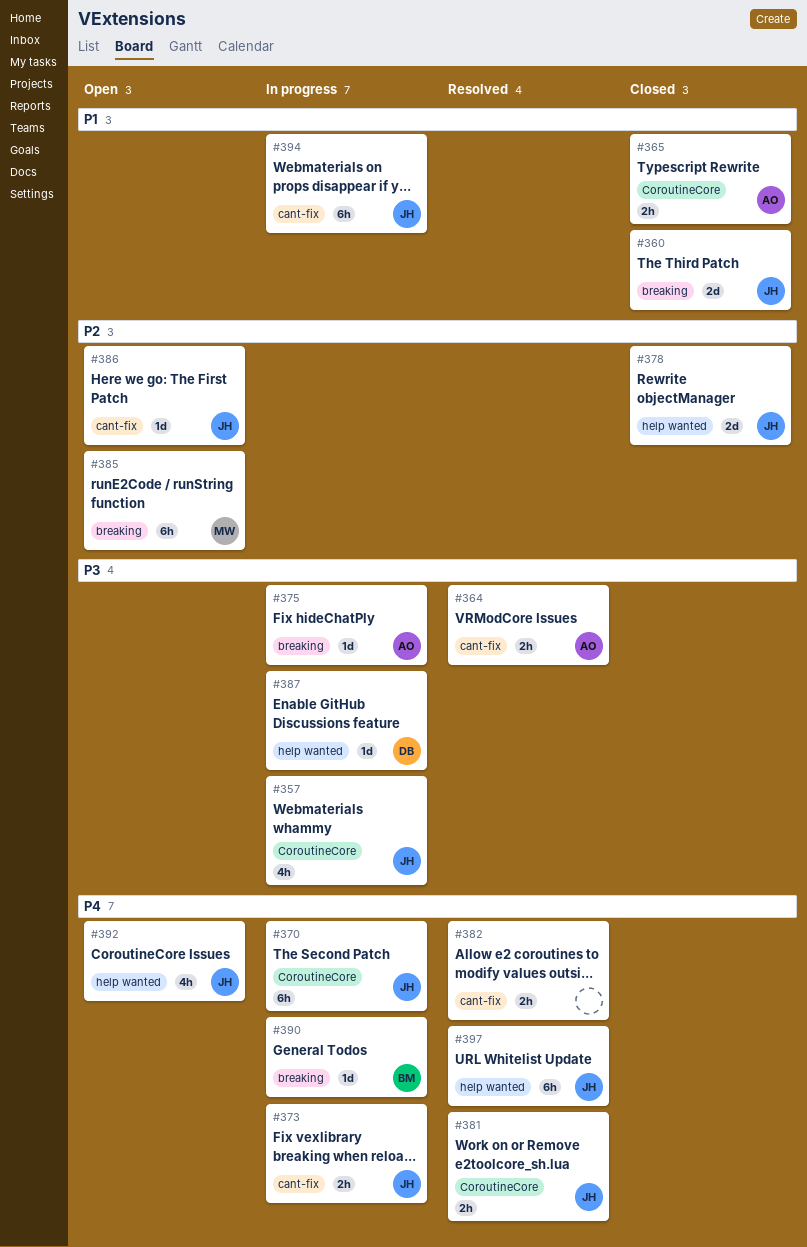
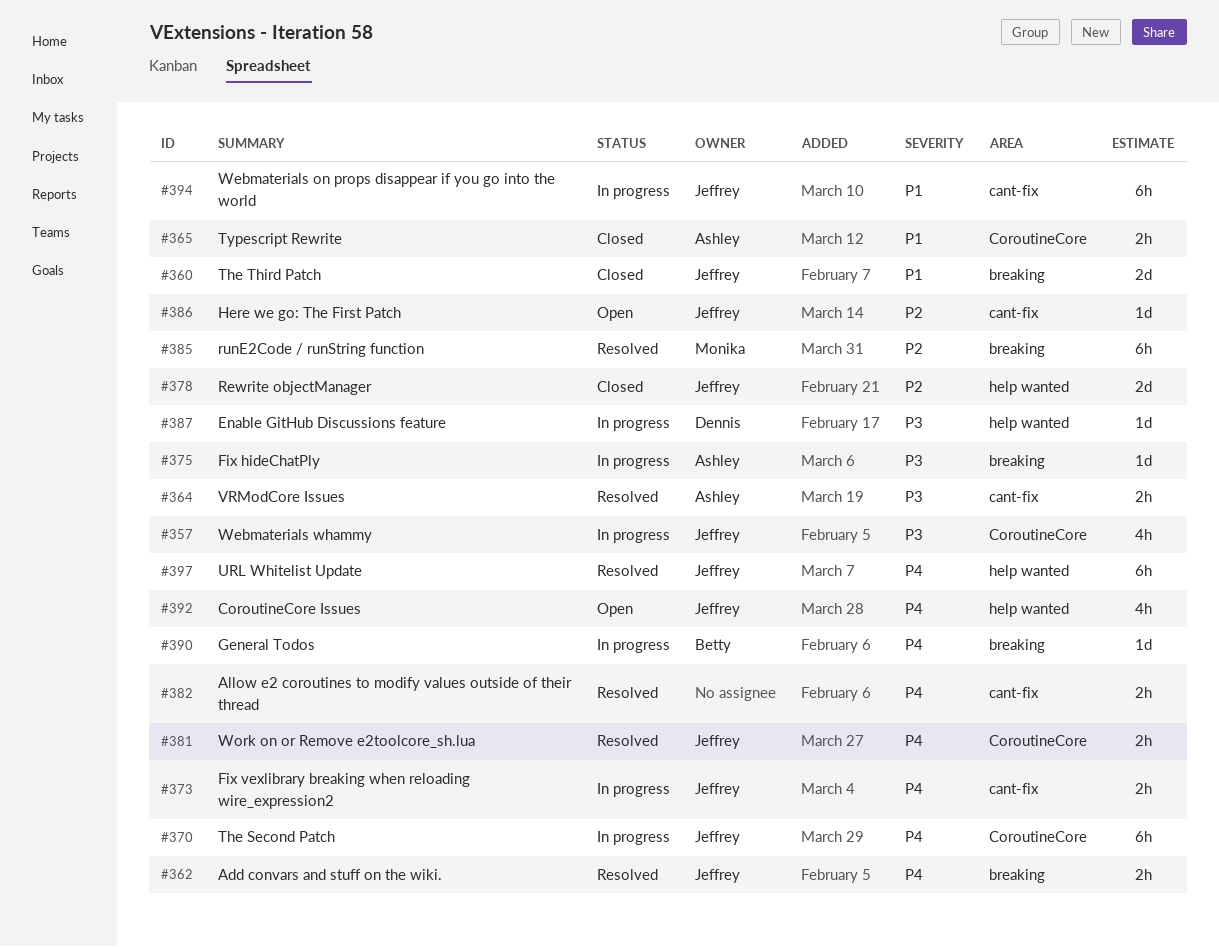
#362: none -> present
#385, status: Open -> Resolved

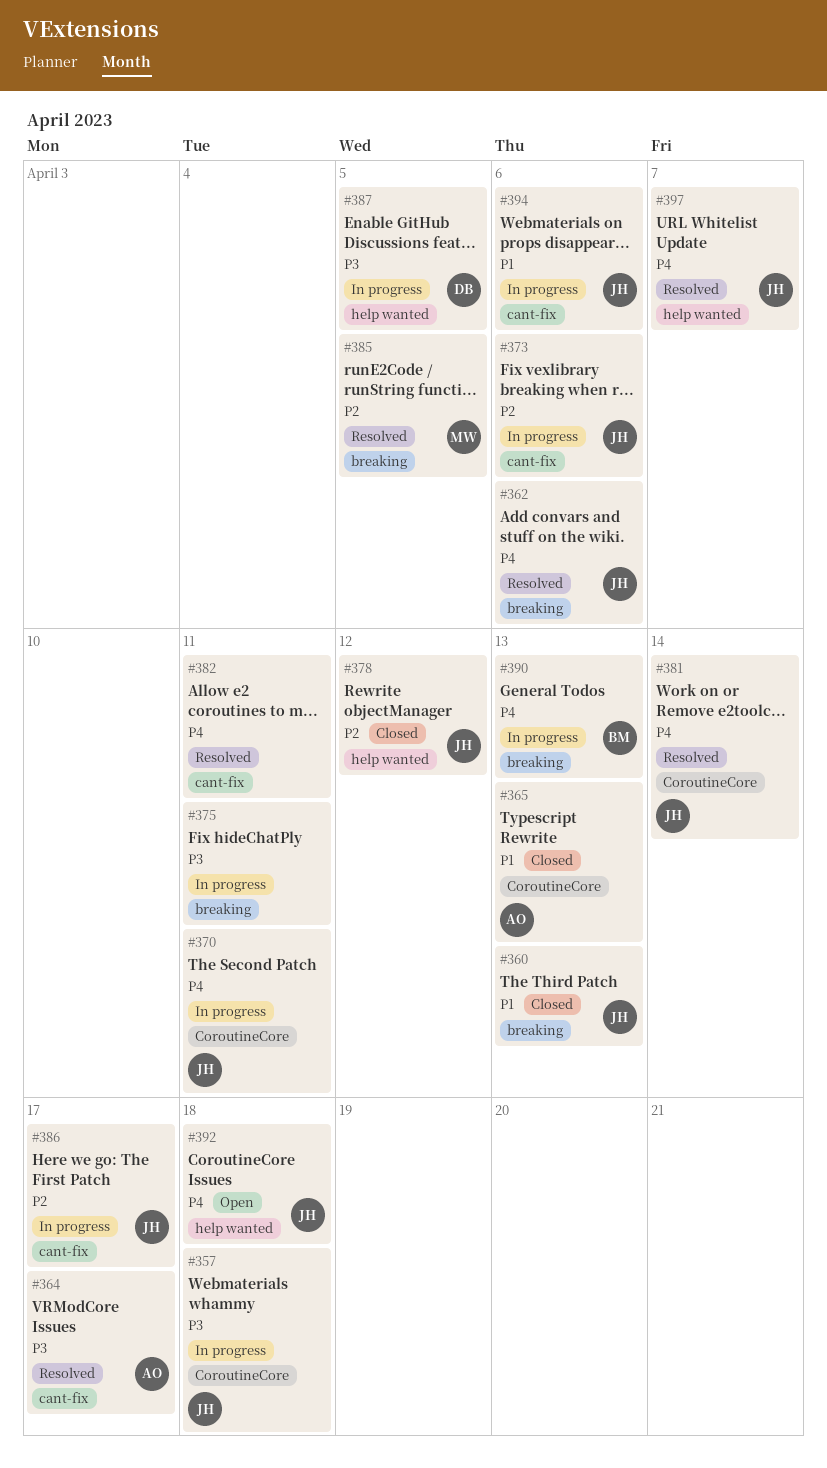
#373, priority: P4 -> P2
#375, owner: Ashley -> none
#386, status: Open -> In progress

